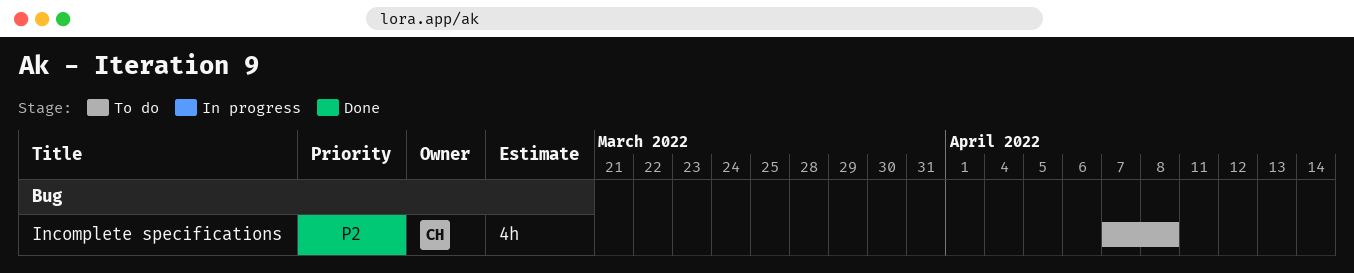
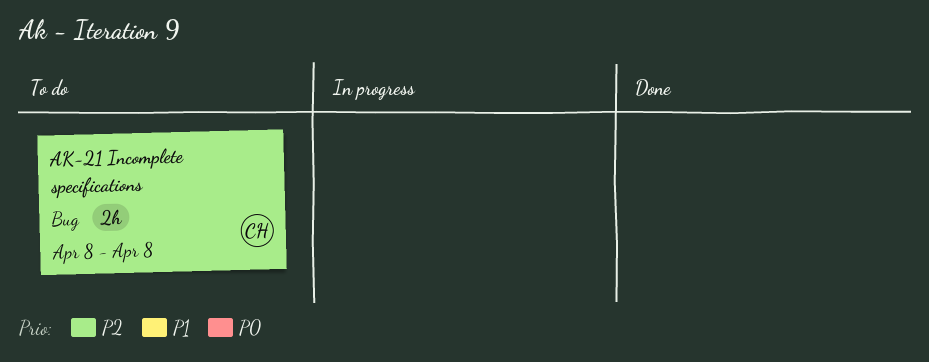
Incomplete specifications, estimate: 4h -> 2h
Incomplete specifications, start: Apr 7 -> Apr 8

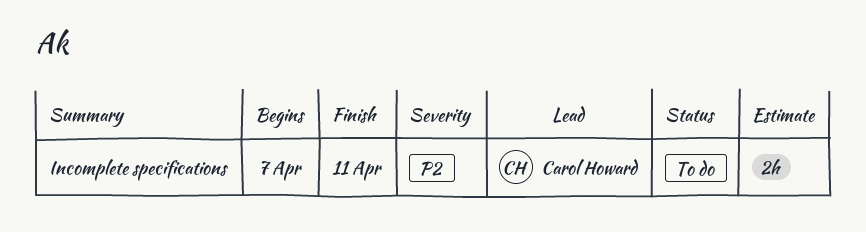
Incomplete specifications, start: Apr 8 -> Apr 7
Incomplete specifications, due: Apr 8 -> Apr 11

